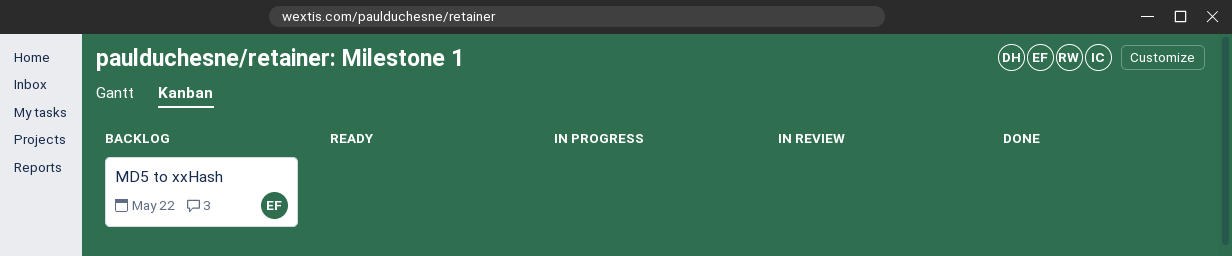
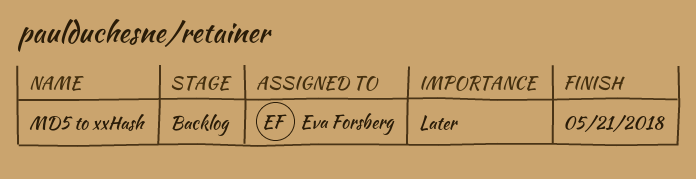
MD5 to xxHash, due: May 22 -> May 21

